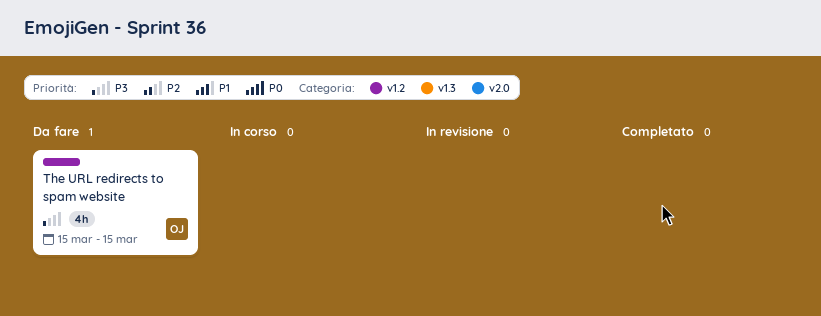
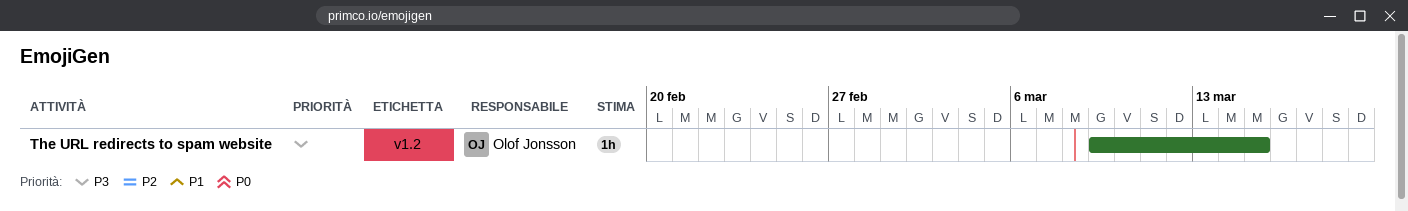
The URL redirects to spam website, estimate: 4h -> 1h
The URL redirects to spam website, start: Mar 15 -> Mar 9

